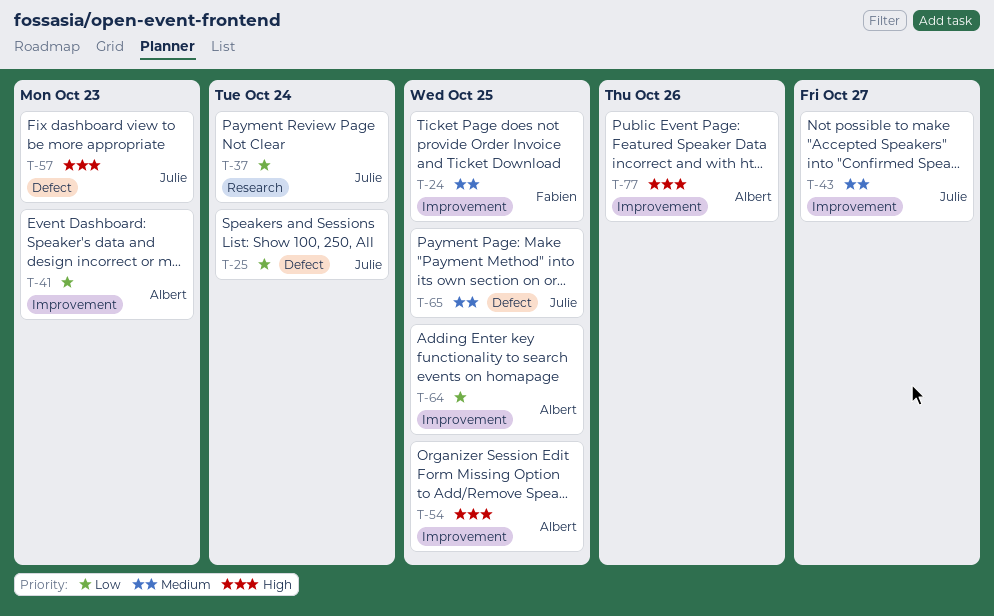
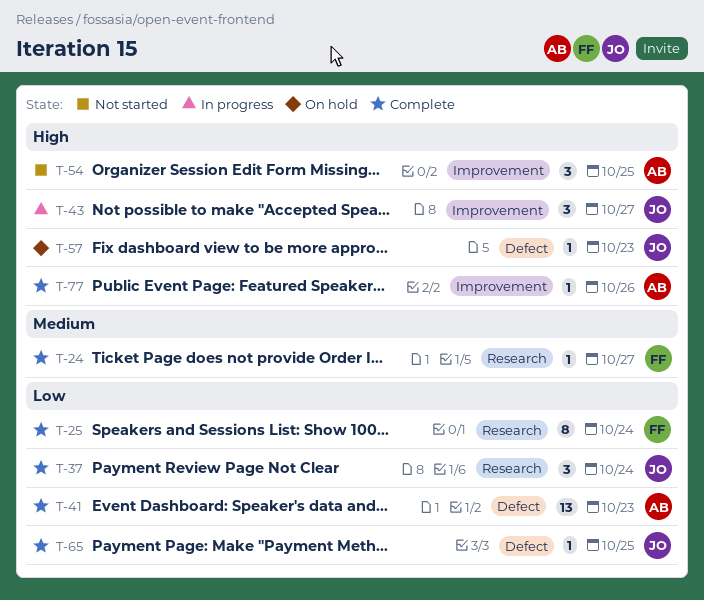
T-24, label: Improvement -> Research
T-24, due: Oct 25 -> Oct 27
T-25, owner: Julie -> Fabien
T-25, label: Defect -> Research
T-41, label: Improvement -> Defect
T-43, priority: Medium -> High
T-64: present -> none
T-65, priority: Medium -> Low

